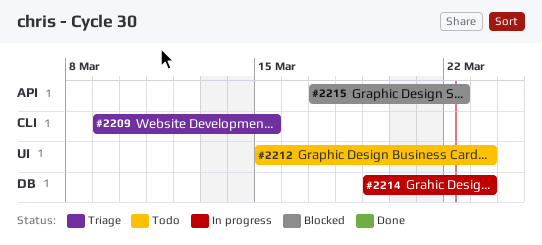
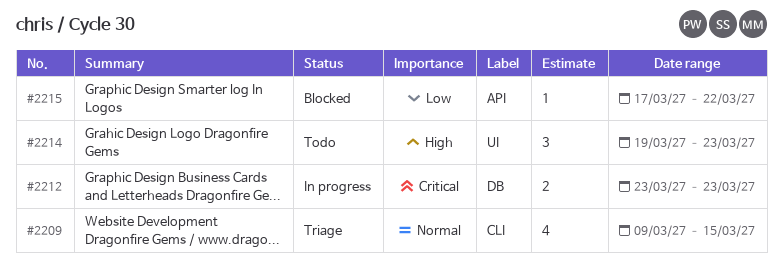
#2212, status: Todo -> In progress
#2212, label: UI -> DB
#2212, start: Mar 15 -> Mar 23
#2214, status: In progress -> Todo
#2214, label: DB -> UI

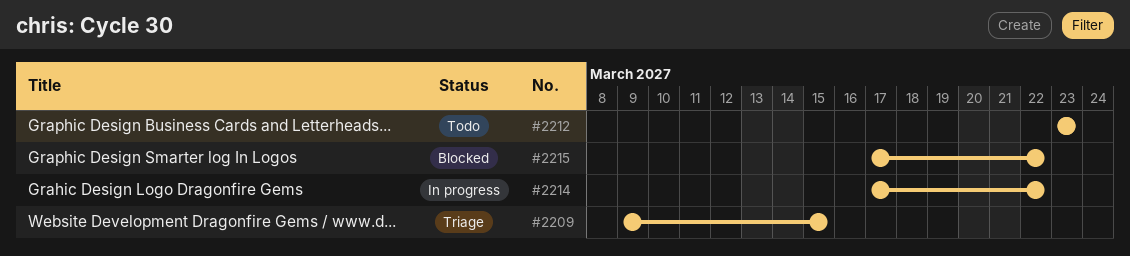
#2212, status: In progress -> Todo
#2214, status: Todo -> In progress
#2214, start: Mar 19 -> Mar 17
#2214, due: Mar 23 -> Mar 22

